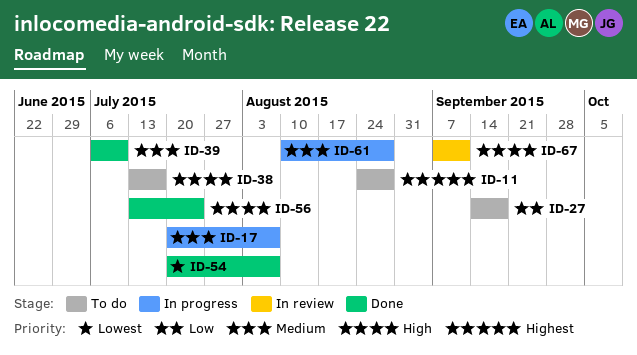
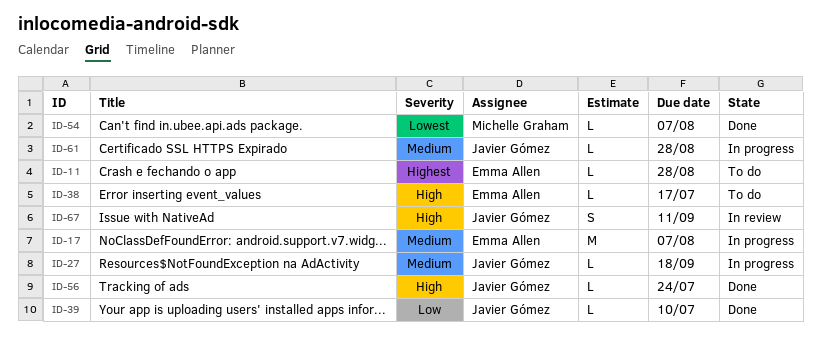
ID-27, status: To do -> In progress
ID-27, priority: Low -> Medium
ID-39, priority: Medium -> Low

